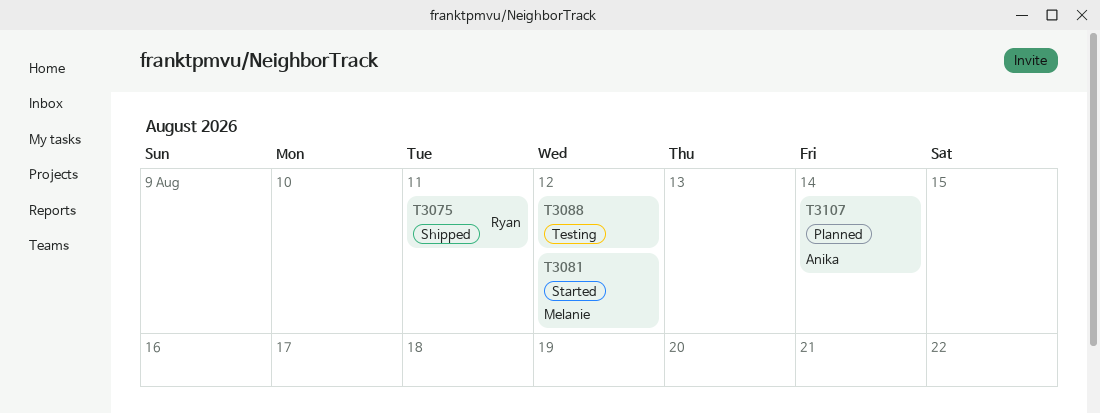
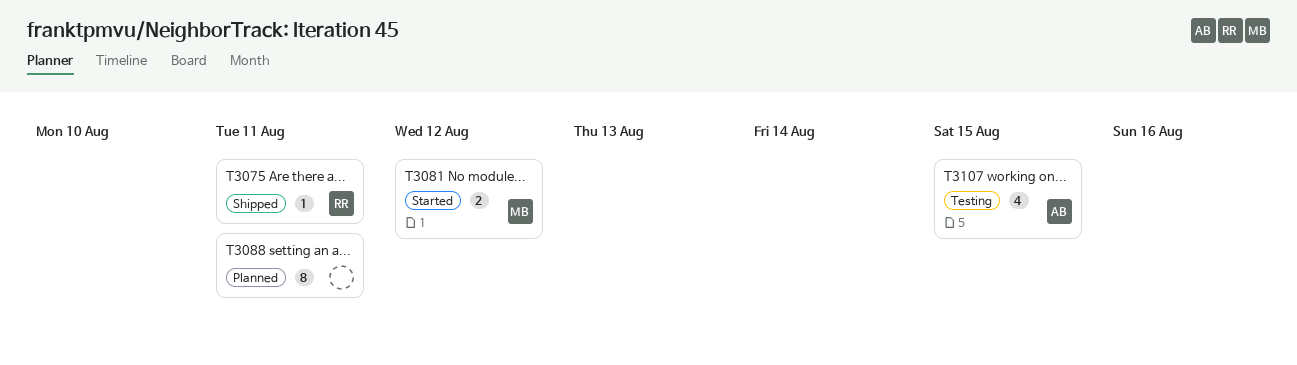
T3088, status: Testing -> Planned
T3088, due: Aug 12 -> Aug 11
T3107, status: Planned -> Testing
T3107, due: Aug 14 -> Aug 15

